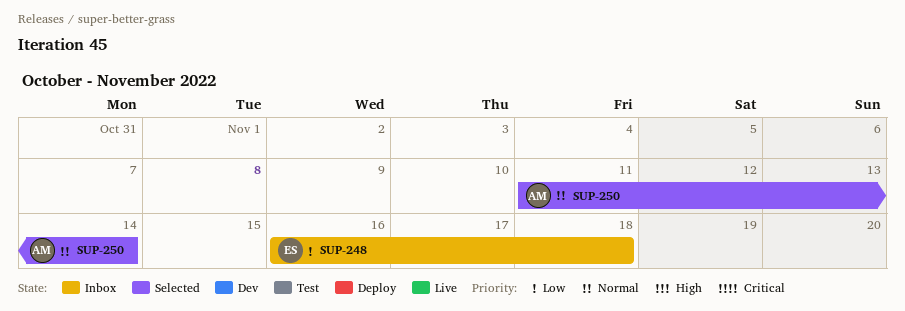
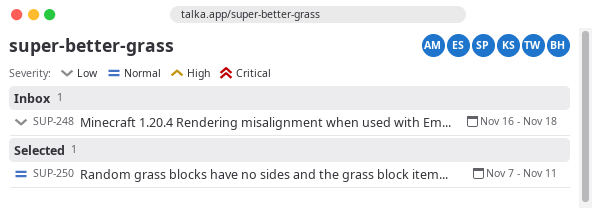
SUP-250, start: Nov 11 -> Nov 7
SUP-250, due: Nov 14 -> Nov 11

